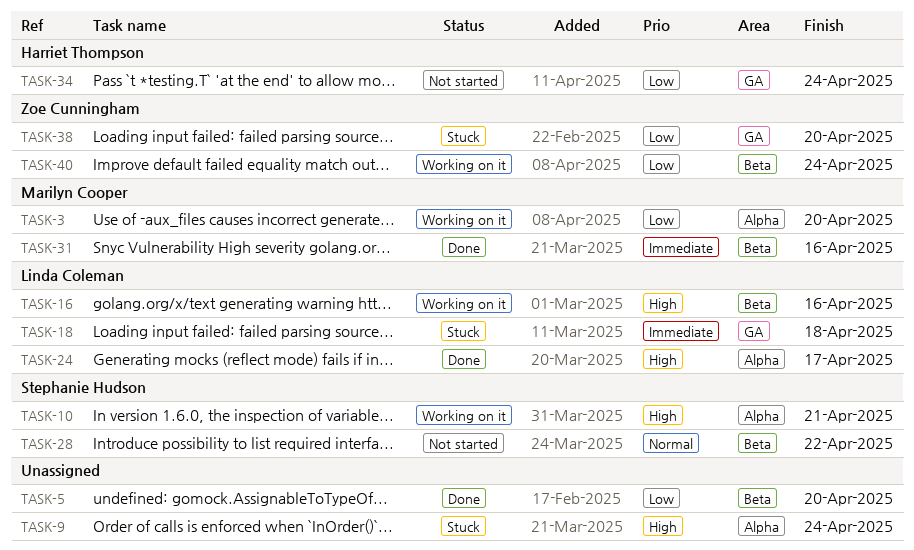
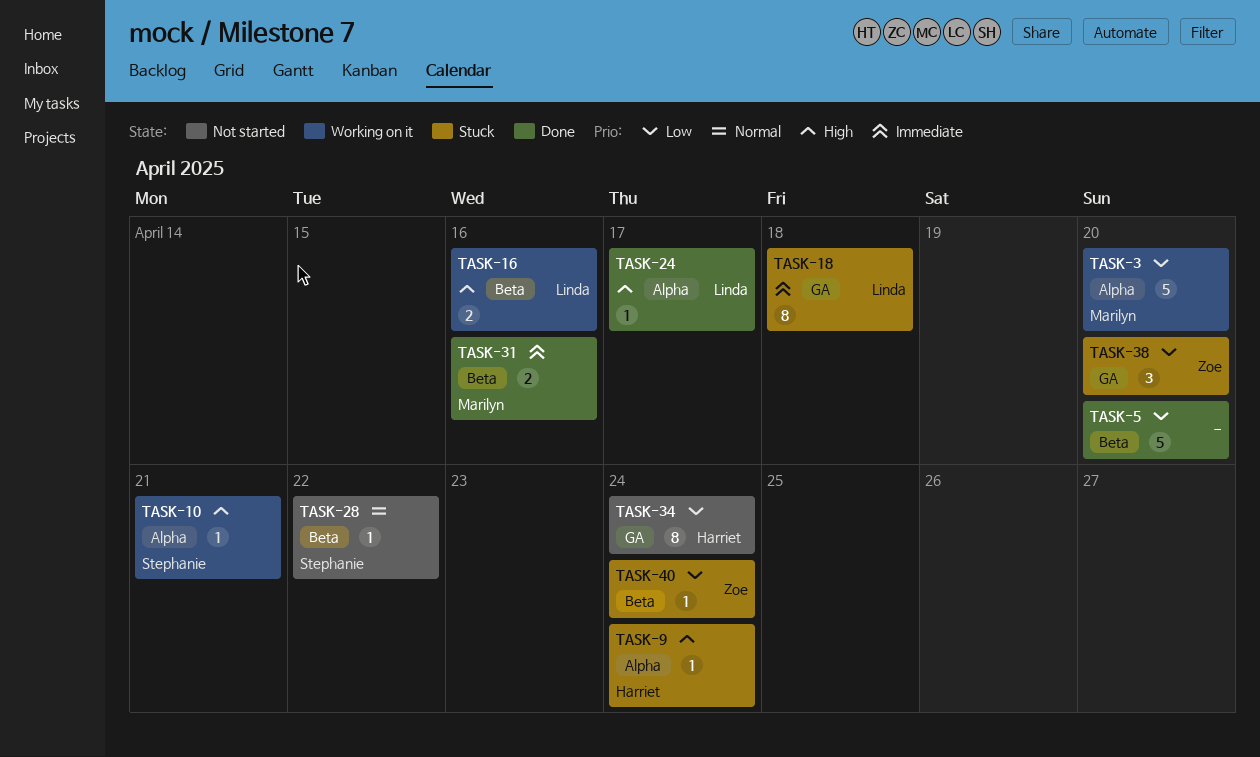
TASK-9, owner: none -> Harriet Thompson
TASK-40, status: Working on it -> Stuck

